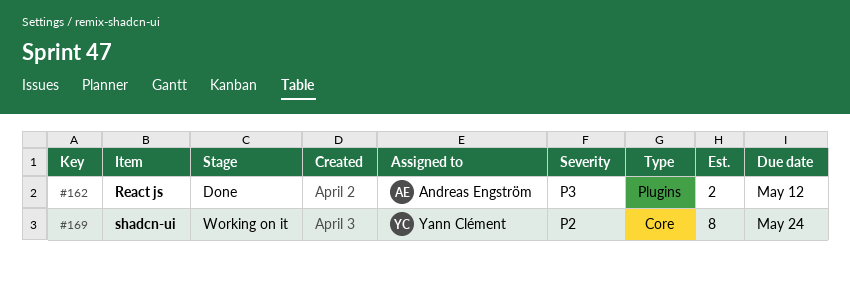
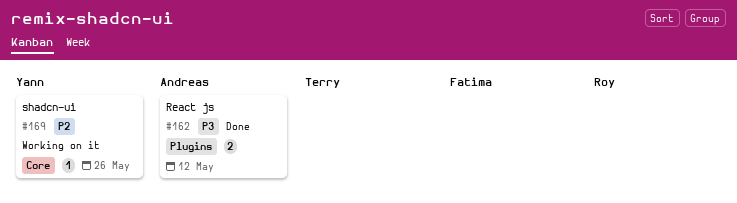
#169, estimate: 8 -> 1
#169, due: May 24 -> May 26

